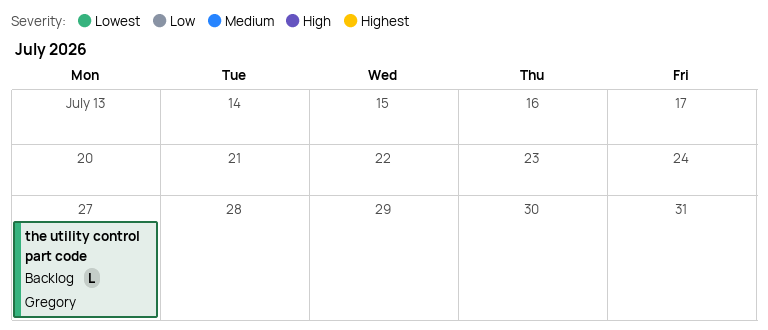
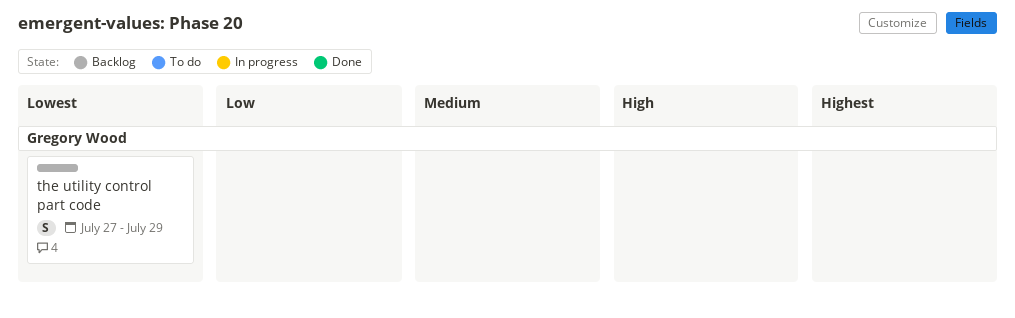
the utility control part code, estimate: L -> S
the utility control part code, due: Jul 27 -> Jul 29

